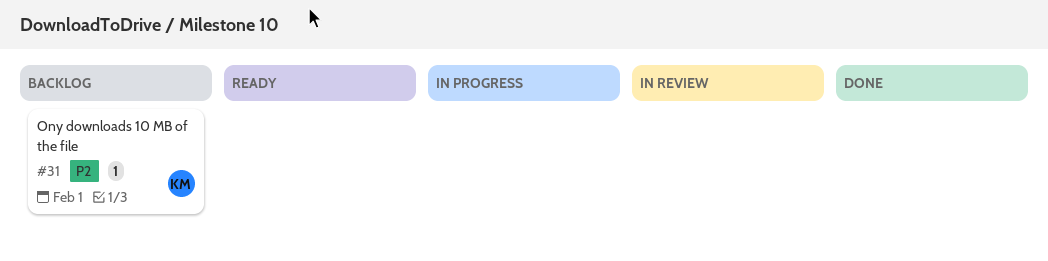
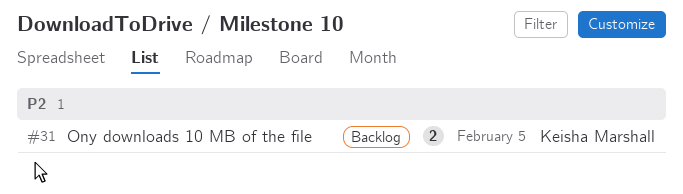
#31, estimate: 1 -> 2
#31, due: Feb 1 -> Feb 5

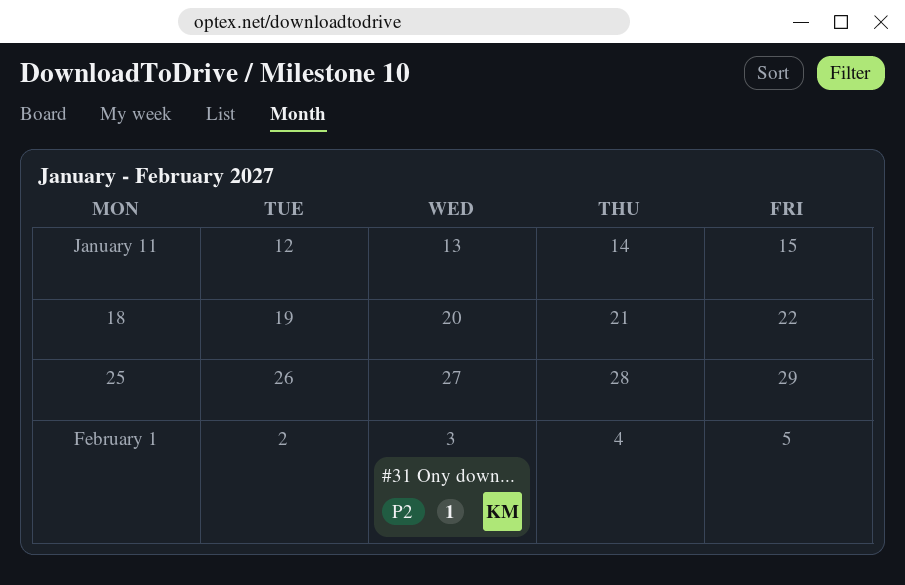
#31, estimate: 2 -> 1
#31, due: Feb 5 -> Feb 3

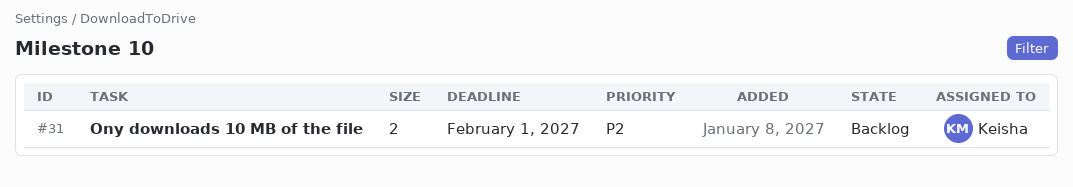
#31, estimate: 1 -> 2
#31, due: Feb 3 -> Feb 1

